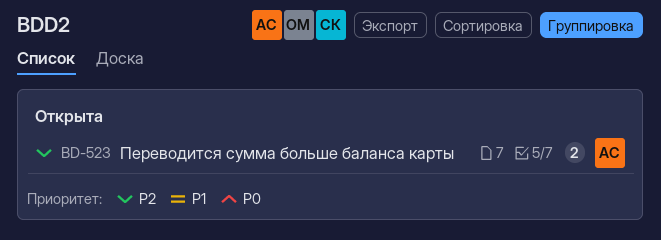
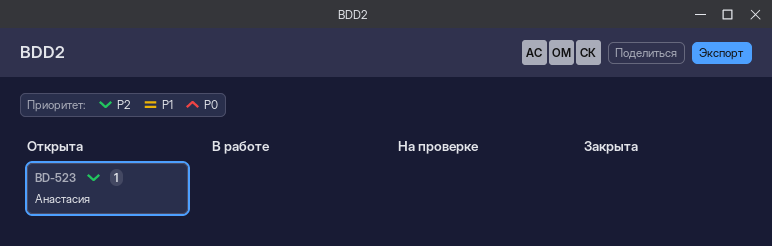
BD-523, estimate: 2 -> 1

